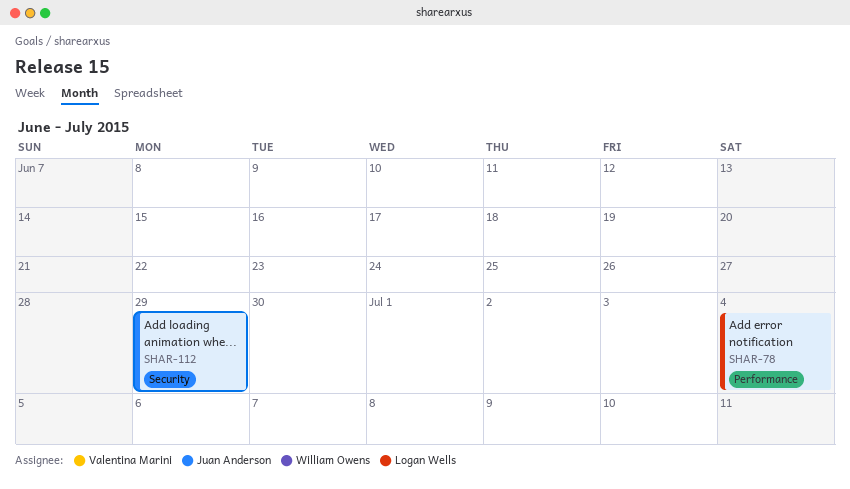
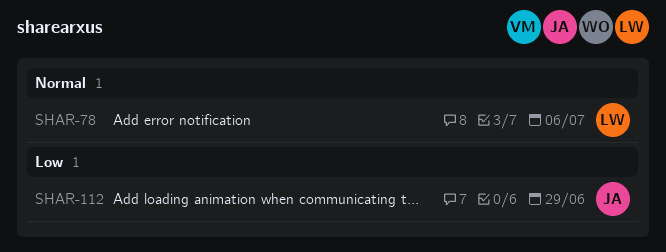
SHAR-78, due: Jul 4 -> Jul 6

